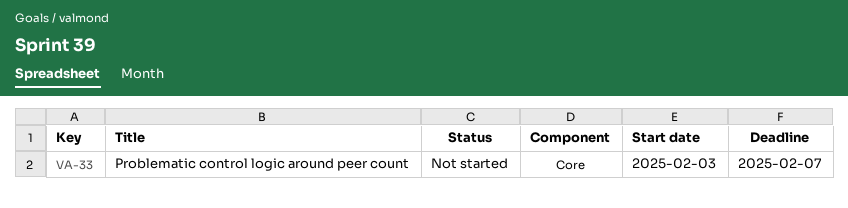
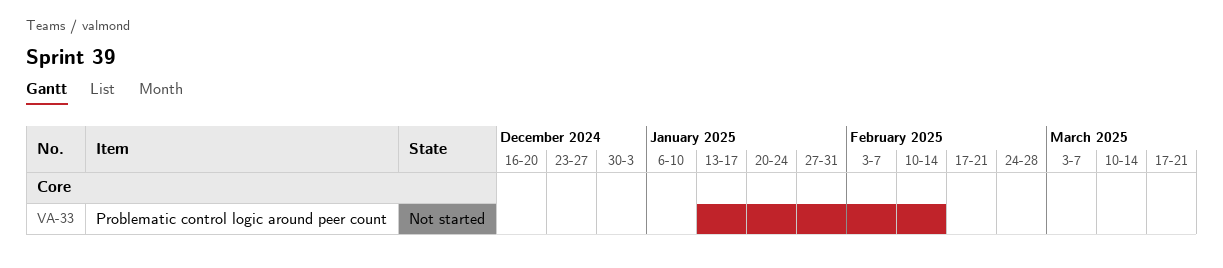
VA-33, start: Feb 3 -> Jan 13
VA-33, due: Feb 7 -> Feb 14

